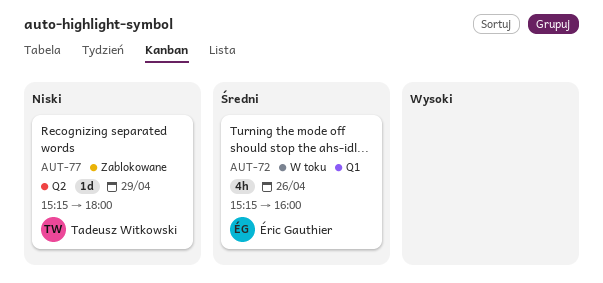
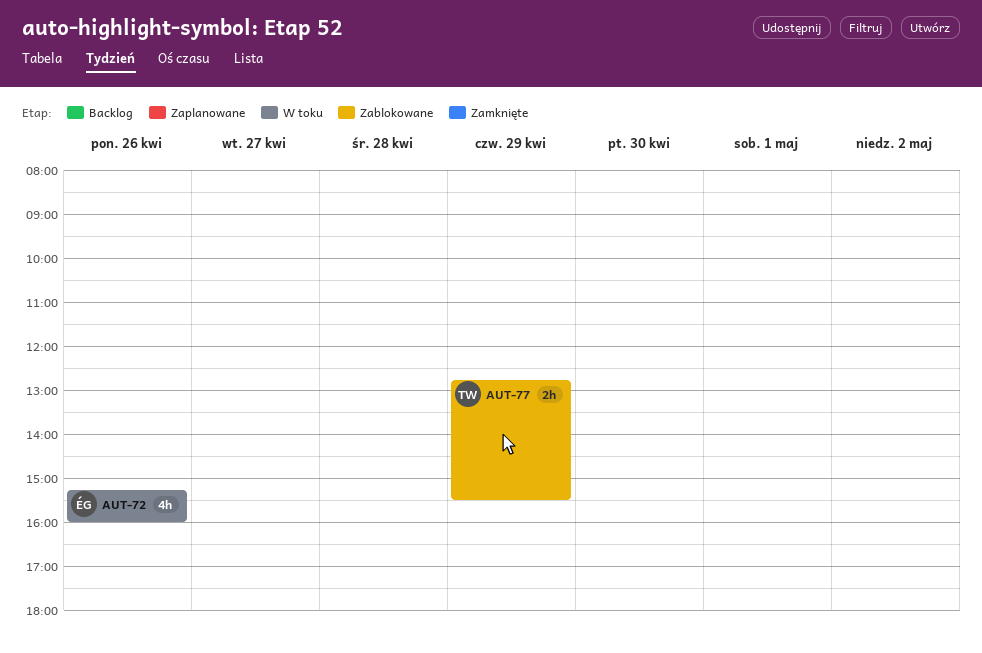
AUT-77, estimate: 1d -> 2h
AUT-77, begins: 15:15 -> 12:45
AUT-77, ends: 18:00 -> 15:30

